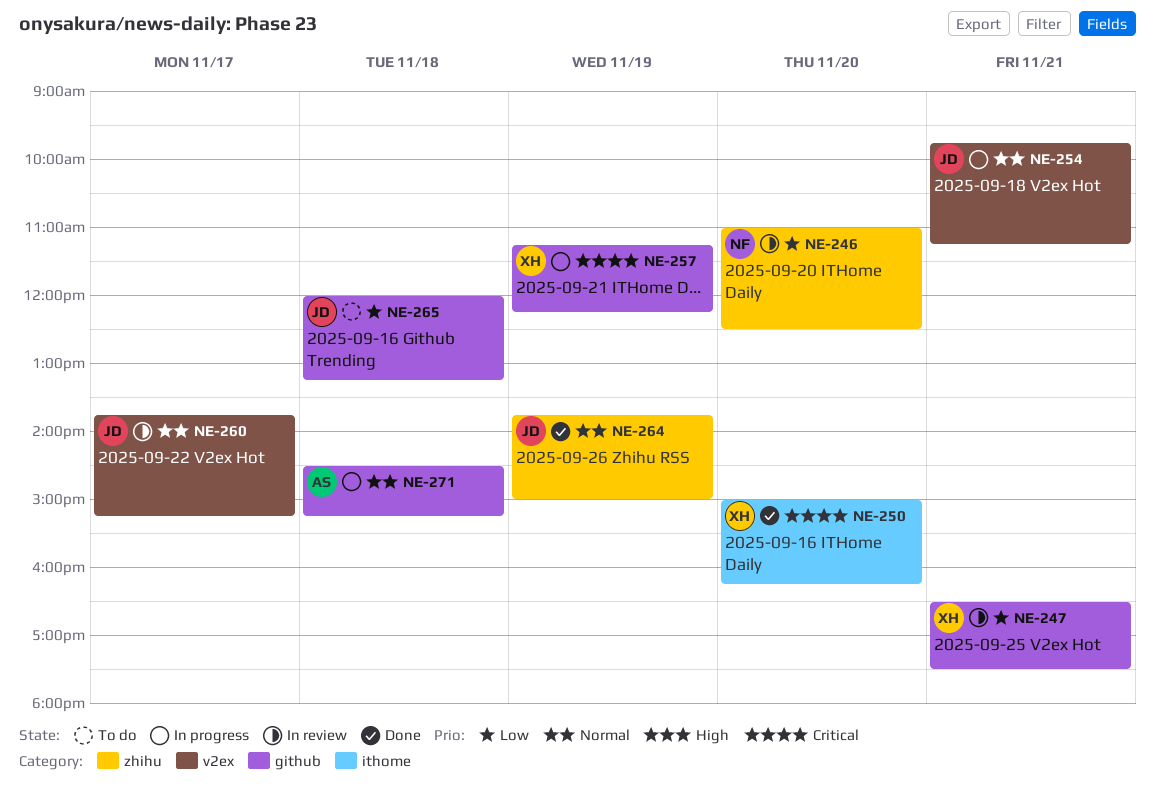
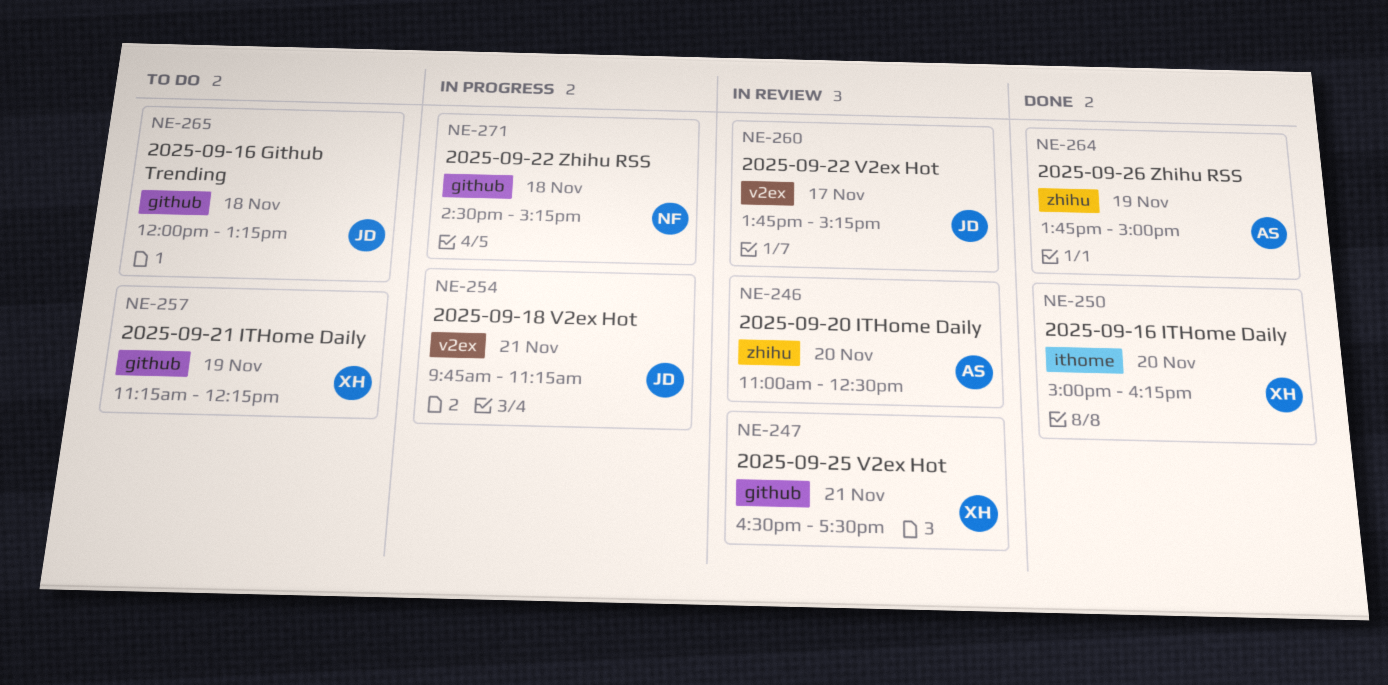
NE-246, owner: NF -> AS
NE-257, status: In progress -> To do
NE-264, owner: JD -> AS
NE-271, owner: AS -> NF

